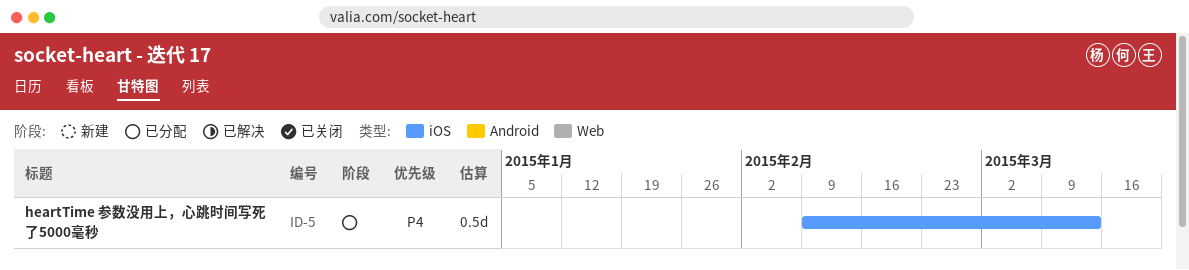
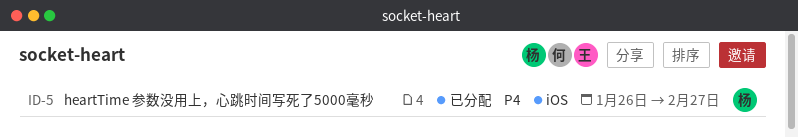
ID-5, start: Feb 9 -> Jan 26
ID-5, due: Mar 13 -> Feb 27

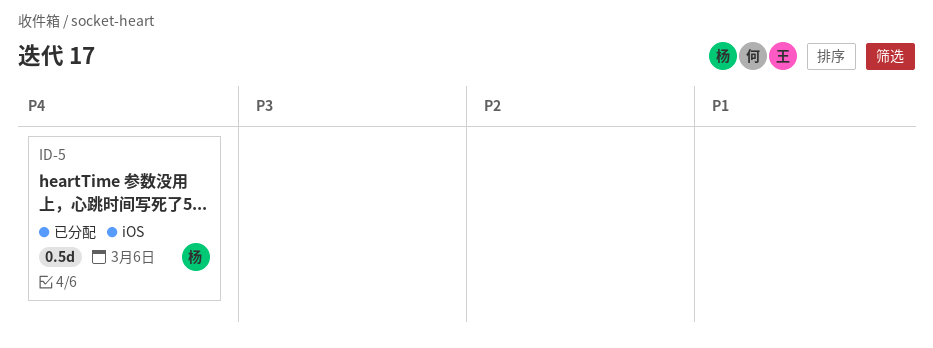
ID-5, due: Feb 27 -> Mar 6

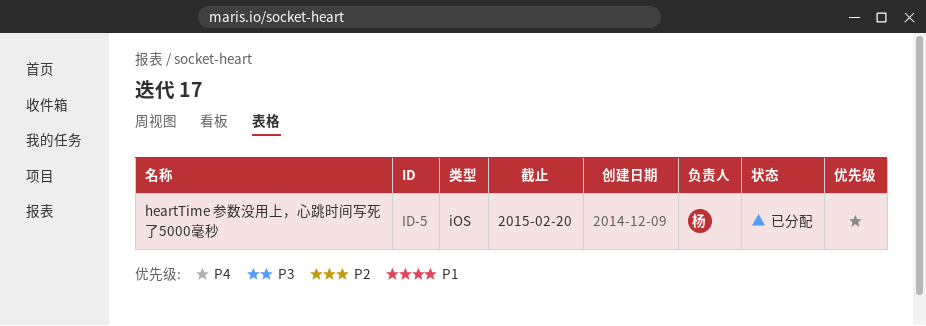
ID-5, due: Mar 6 -> Feb 20

